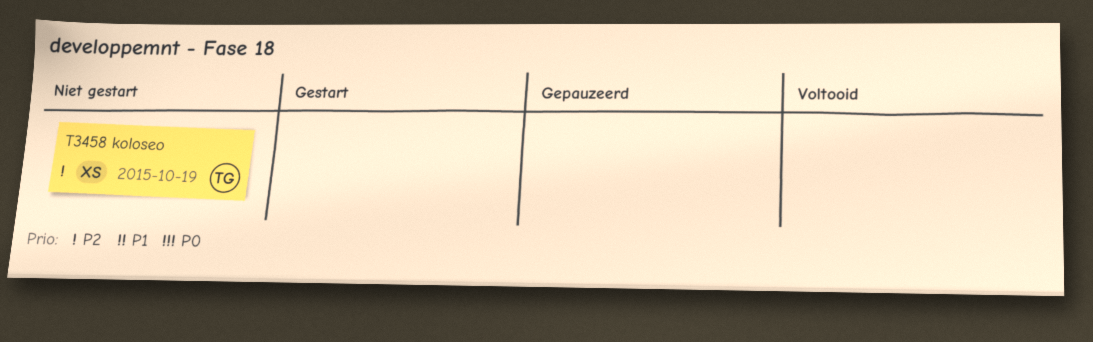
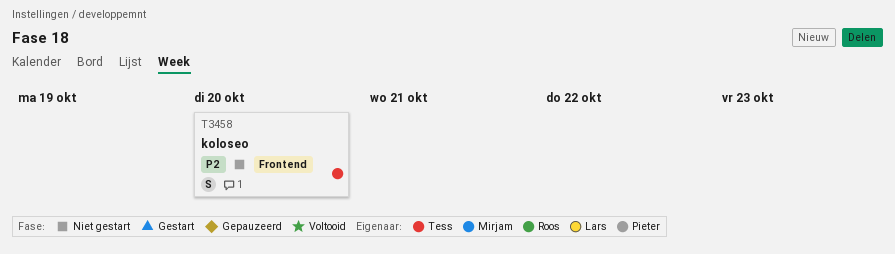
T3458, estimate: XS -> S
T3458, due: Oct 19 -> Oct 20

